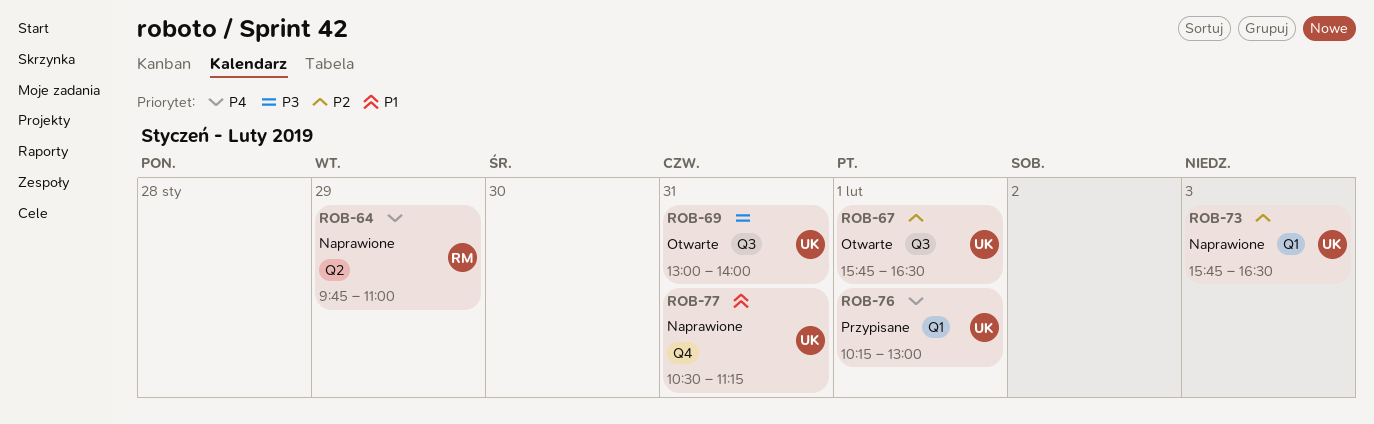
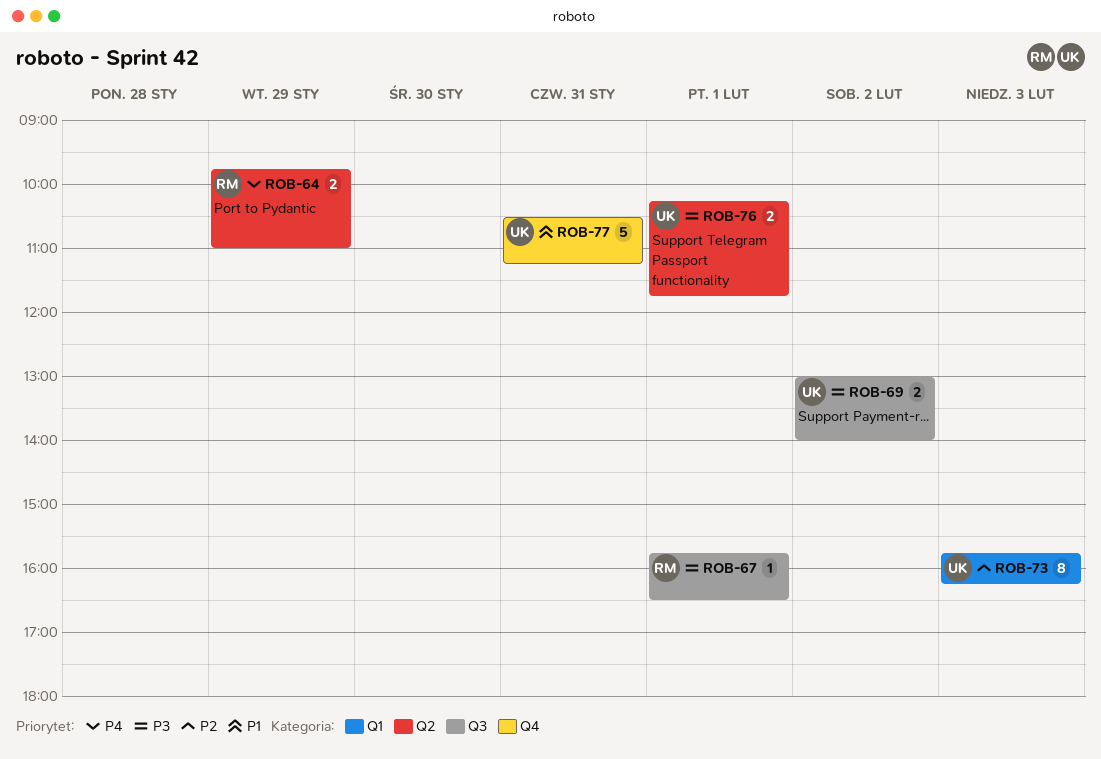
ROB-67, owner: UK -> RM
ROB-67, priority: P2 -> P3
ROB-69, day: Jan 31 -> Feb 2
ROB-73, ends: 16:30 -> 16:15
ROB-76, priority: P4 -> P3
ROB-76, label: Q1 -> Q2
ROB-76, ends: 13:00 -> 11:45

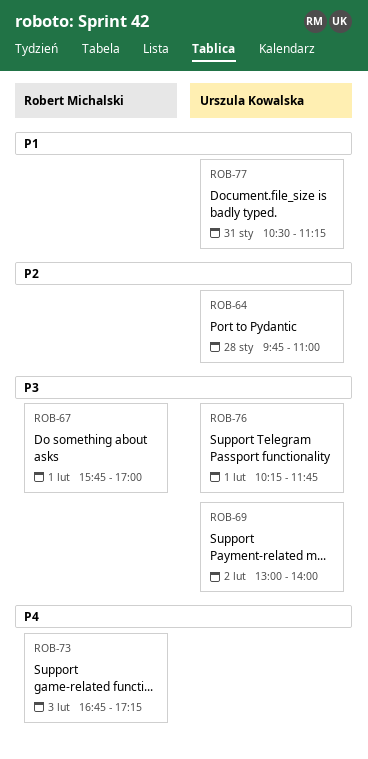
ROB-64, owner: Robert Michalski -> Urszula Kowalska
ROB-64, priority: P4 -> P2
ROB-64, day: Jan 29 -> Jan 28
ROB-67, ends: 16:30 -> 17:00
ROB-73, owner: Urszula Kowalska -> Robert Michalski
ROB-73, priority: P2 -> P4
ROB-73, begins: 15:45 -> 16:45
ROB-73, ends: 16:15 -> 17:15

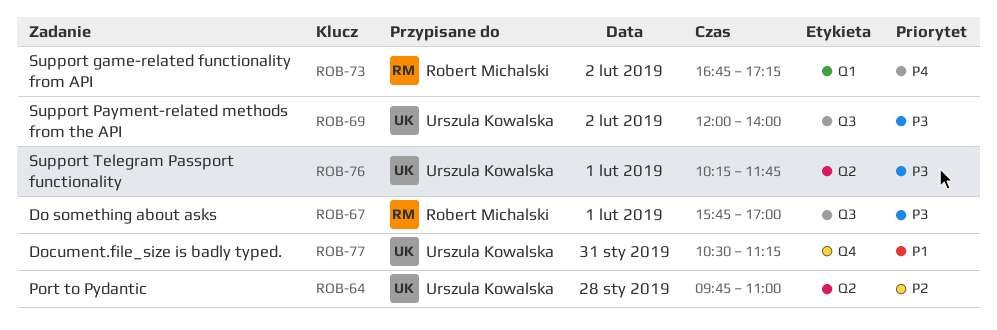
ROB-69, begins: 13:00 -> 12:00
ROB-73, day: Feb 3 -> Feb 2

